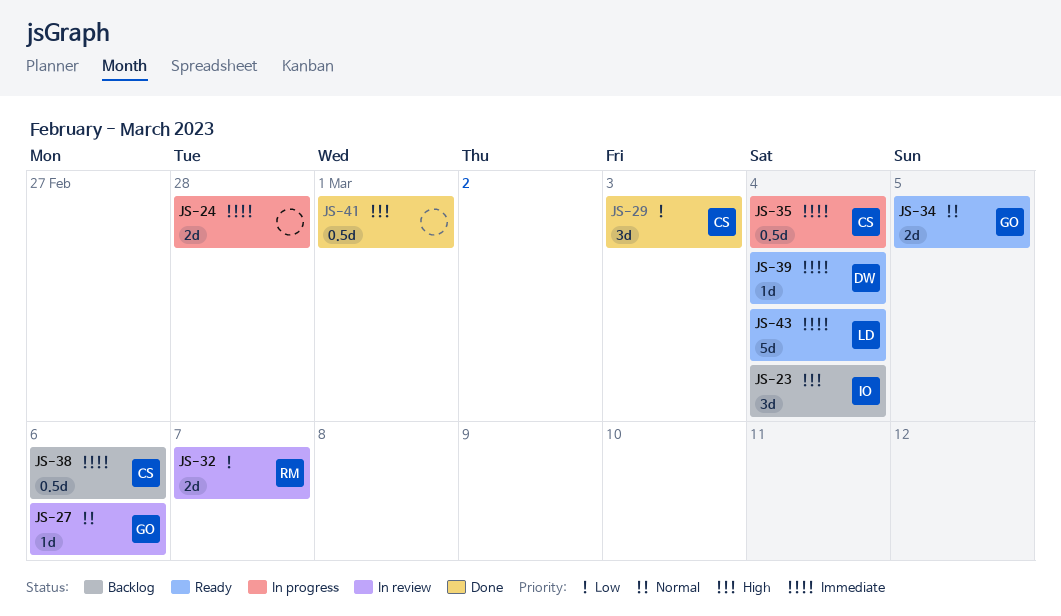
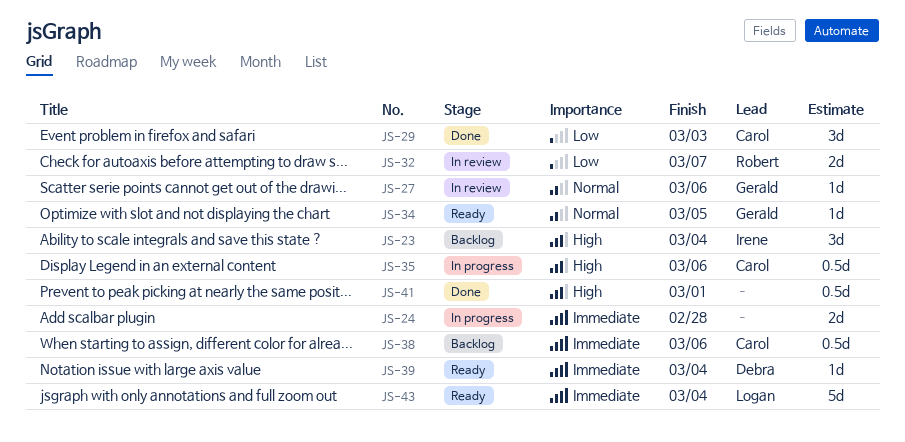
JS-34, estimate: 2d -> 1d
JS-35, priority: Immediate -> High
JS-35, due: Mar 4 -> Mar 6

